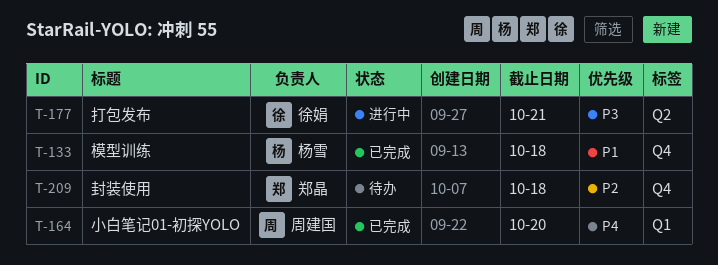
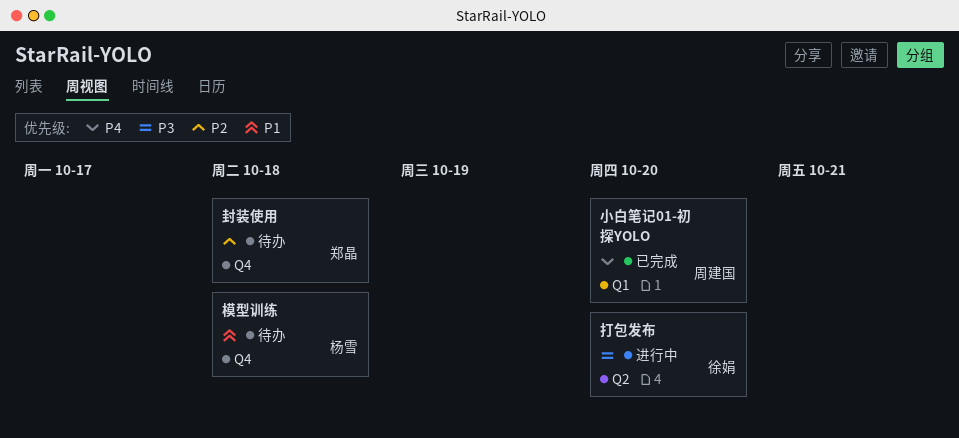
打包发布, due: Oct 21 -> Oct 20
模型训练, status: 已完成 -> 待办

